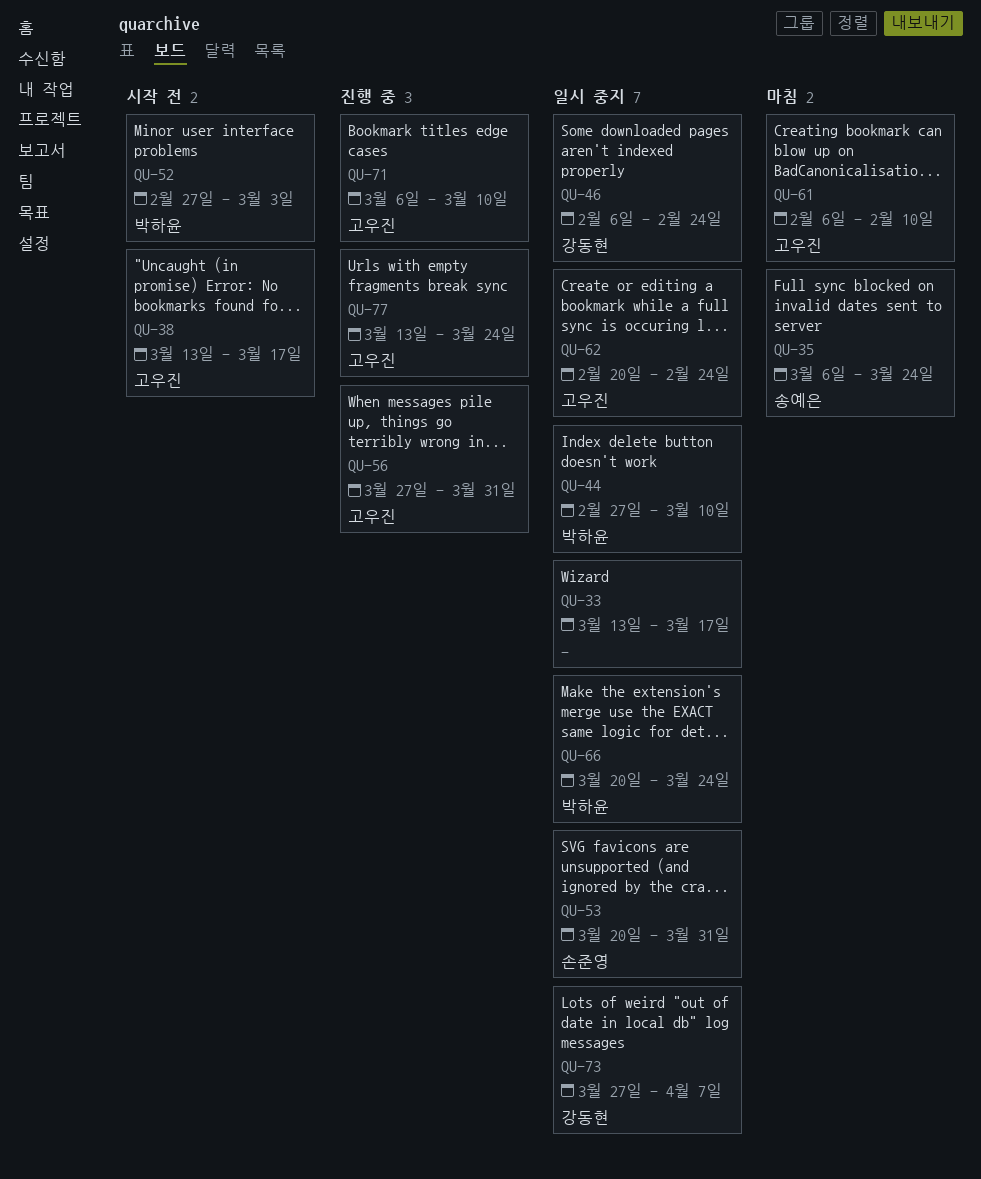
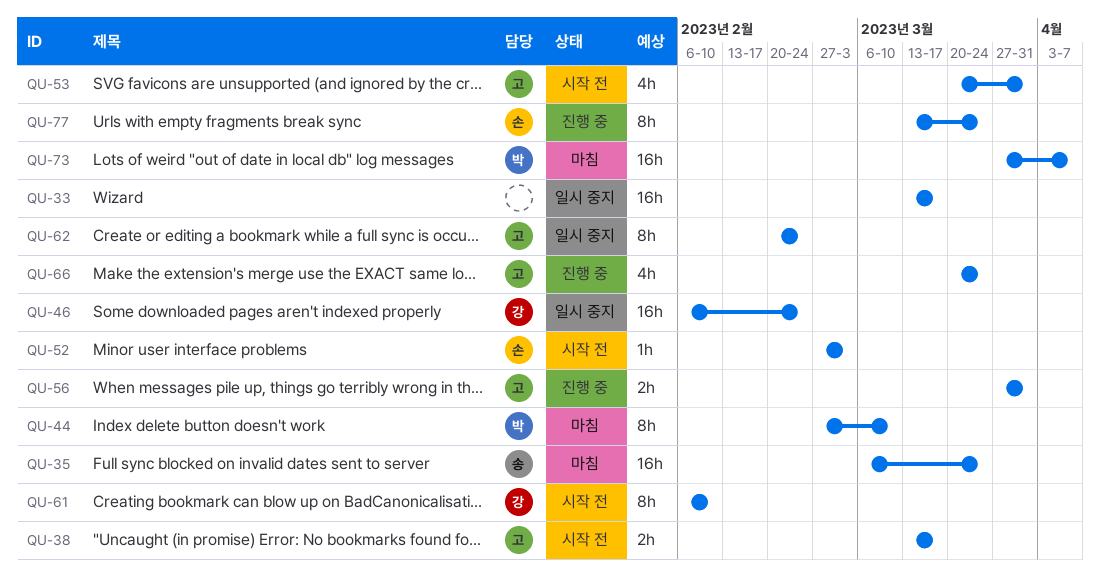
QU-44, status: 일시 중지 -> 마침
QU-52, owner: 박하윤 -> 손준영
QU-53, status: 일시 중지 -> 시작 전
QU-53, owner: 손준영 -> 고우진
QU-61, status: 마침 -> 시작 전
QU-61, owner: 고우진 -> 강동현
QU-66, status: 일시 중지 -> 진행 중
QU-66, owner: 박하윤 -> 고우진
QU-71: present -> none
QU-73, status: 일시 중지 -> 마침
QU-73, owner: 강동현 -> 박하윤
QU-77, owner: 고우진 -> 손준영

